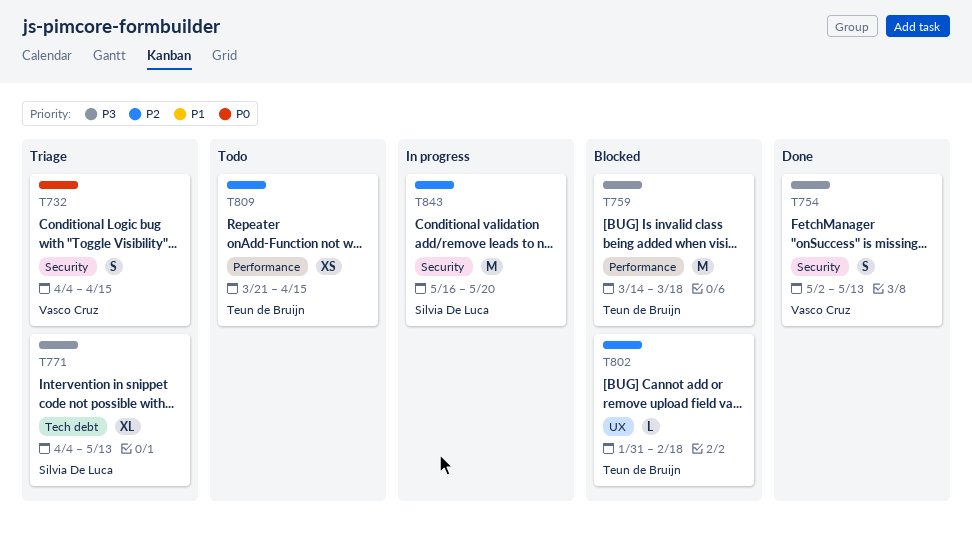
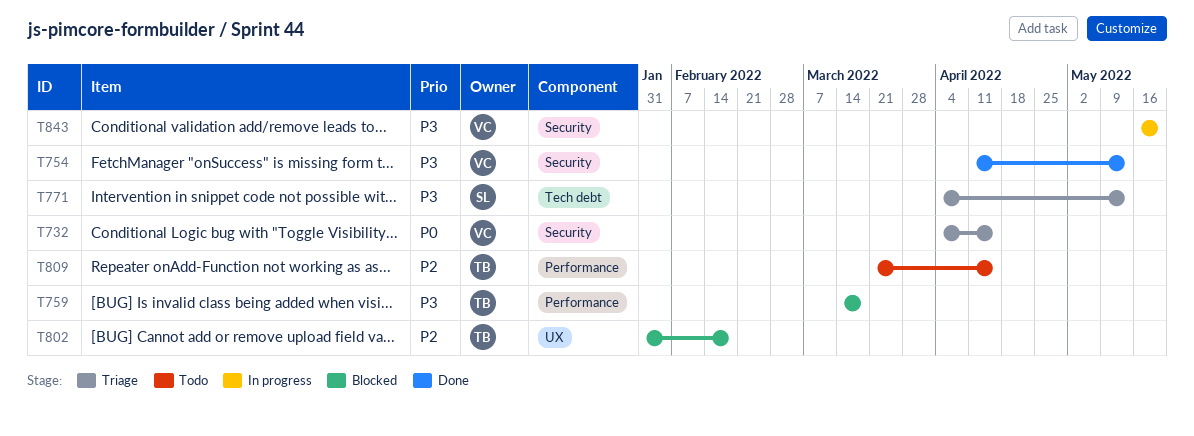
T754, start: May 2 -> Apr 11
T843, owner: Silvia De Luca -> Vasco Cruz
T843, priority: P2 -> P3

